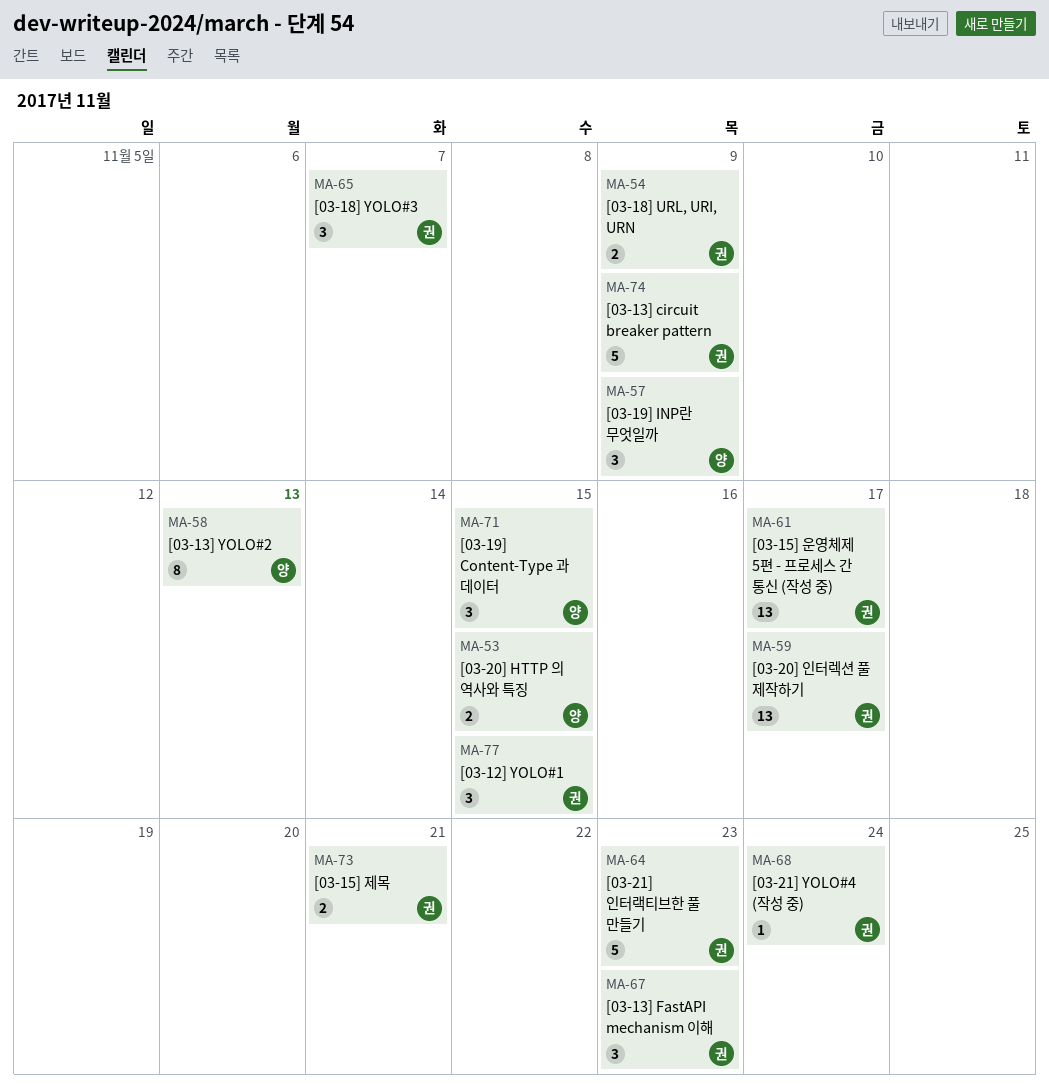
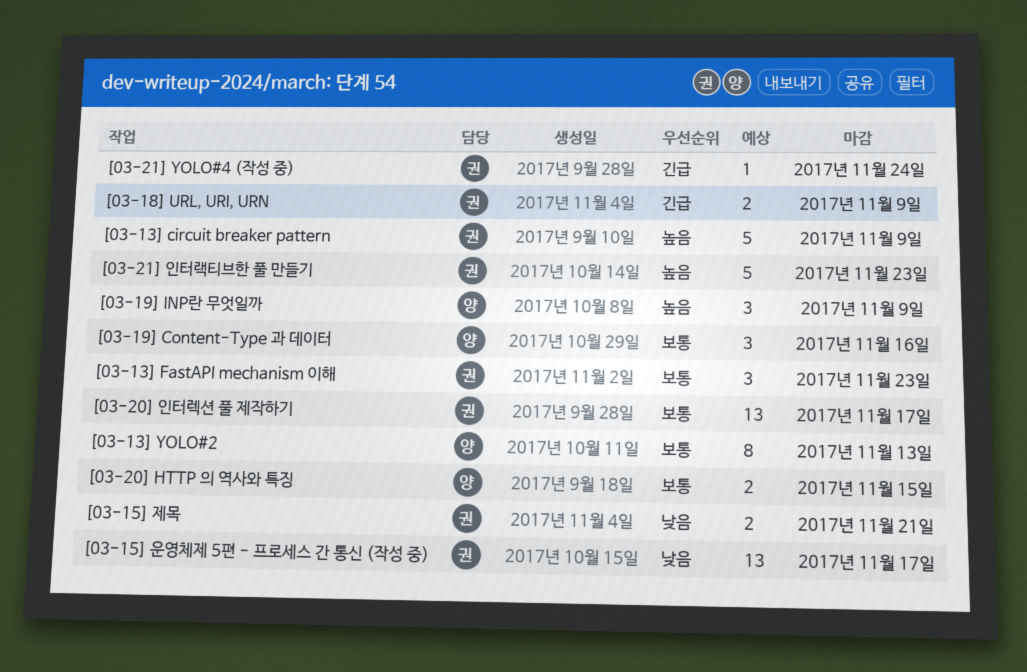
[03-12] YOLO#1: present -> none
[03-18] YOLO#3: present -> none
[03-19] Content-Type 과 데이터, due: Nov 15 -> Nov 16

